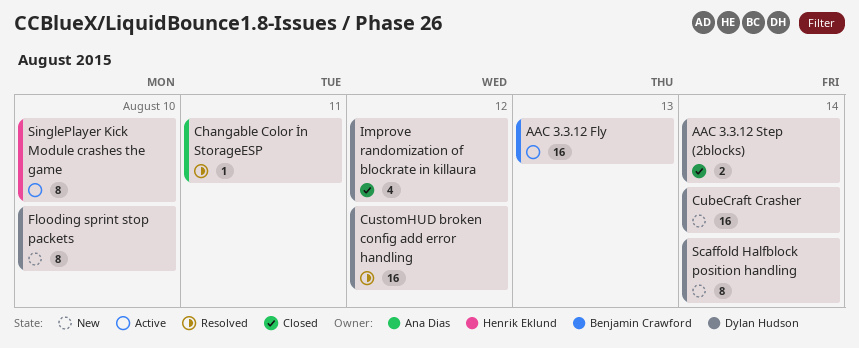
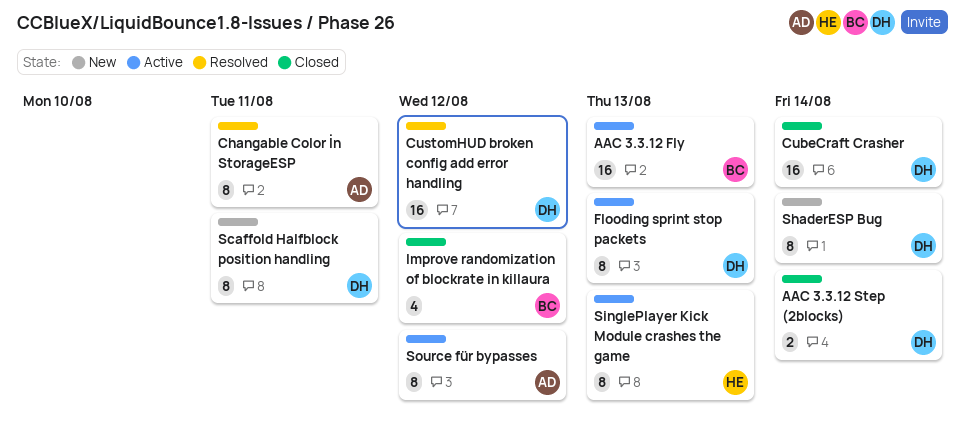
Changable Color İn StorageESP, estimate: 1 -> 8
CubeCraft Crasher, status: New -> Closed
Flooding sprint stop packets, status: New -> Active
Flooding sprint stop packets, due: Aug 10 -> Aug 13
Improve randomization of blockrate in killaura, owner: Dylan Hudson -> Benjamin Crawford
Scaffold Halfblock position handling, due: Aug 14 -> Aug 11
ShaderESP Bug: none -> present
SinglePlayer Kick Module crashes the game, due: Aug 10 -> Aug 13
Source für bypasses: none -> present

